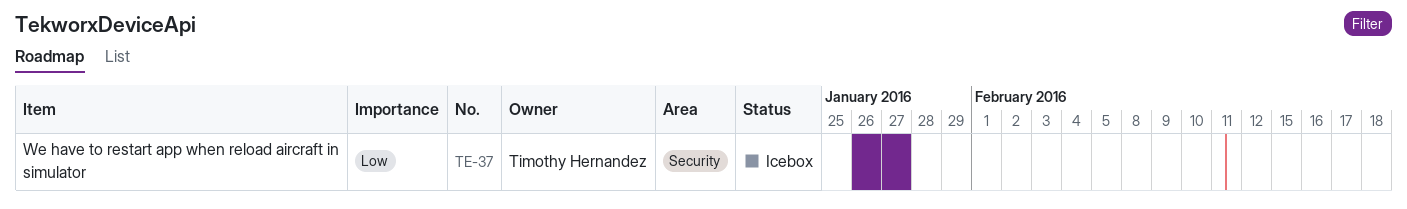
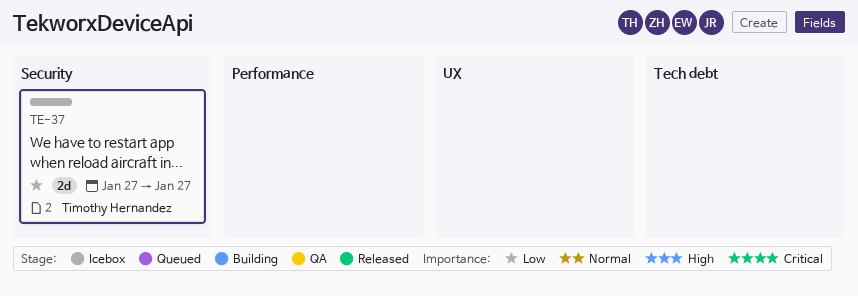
TE-37, start: Jan 26 -> Jan 27

